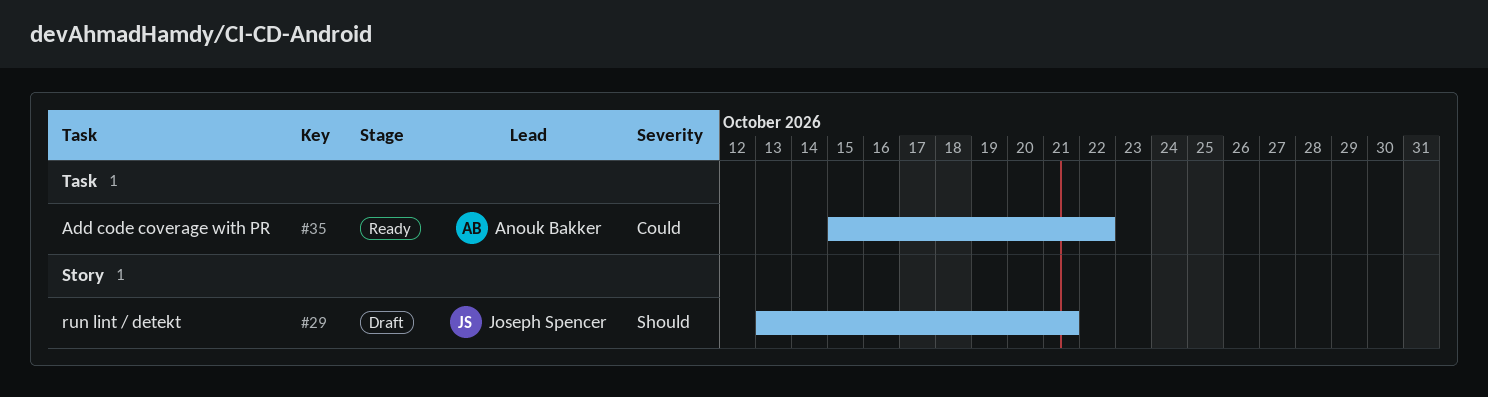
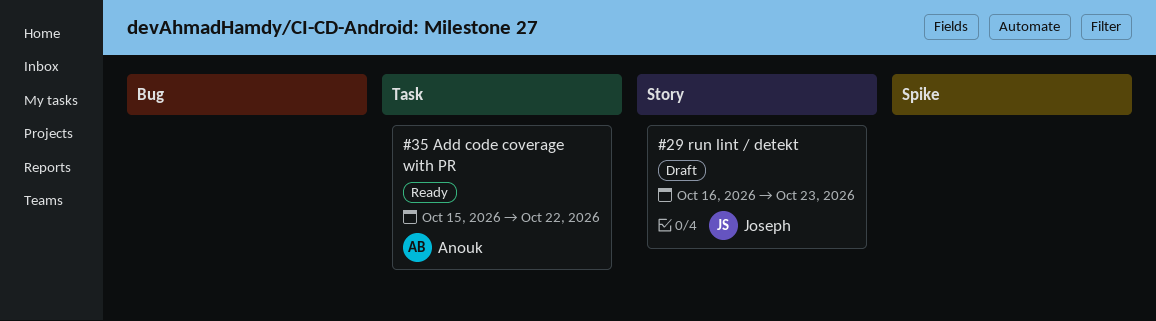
#29, start: Oct 13 -> Oct 16
#29, due: Oct 21 -> Oct 23

